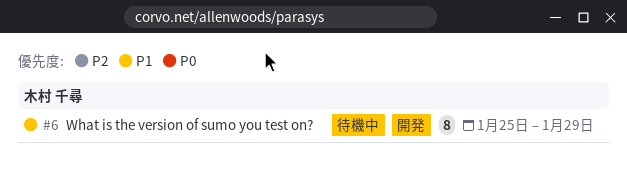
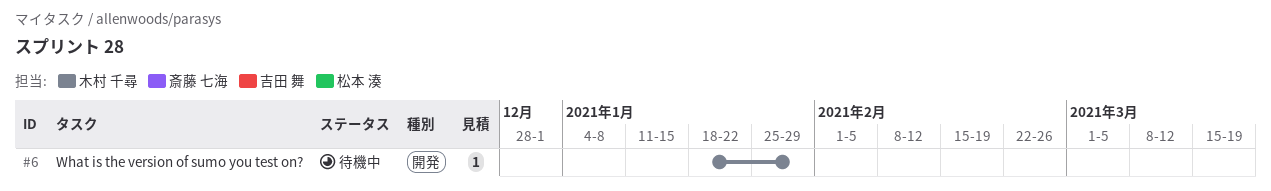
#6, estimate: 8 -> 1
#6, start: Jan 25 -> Jan 18

